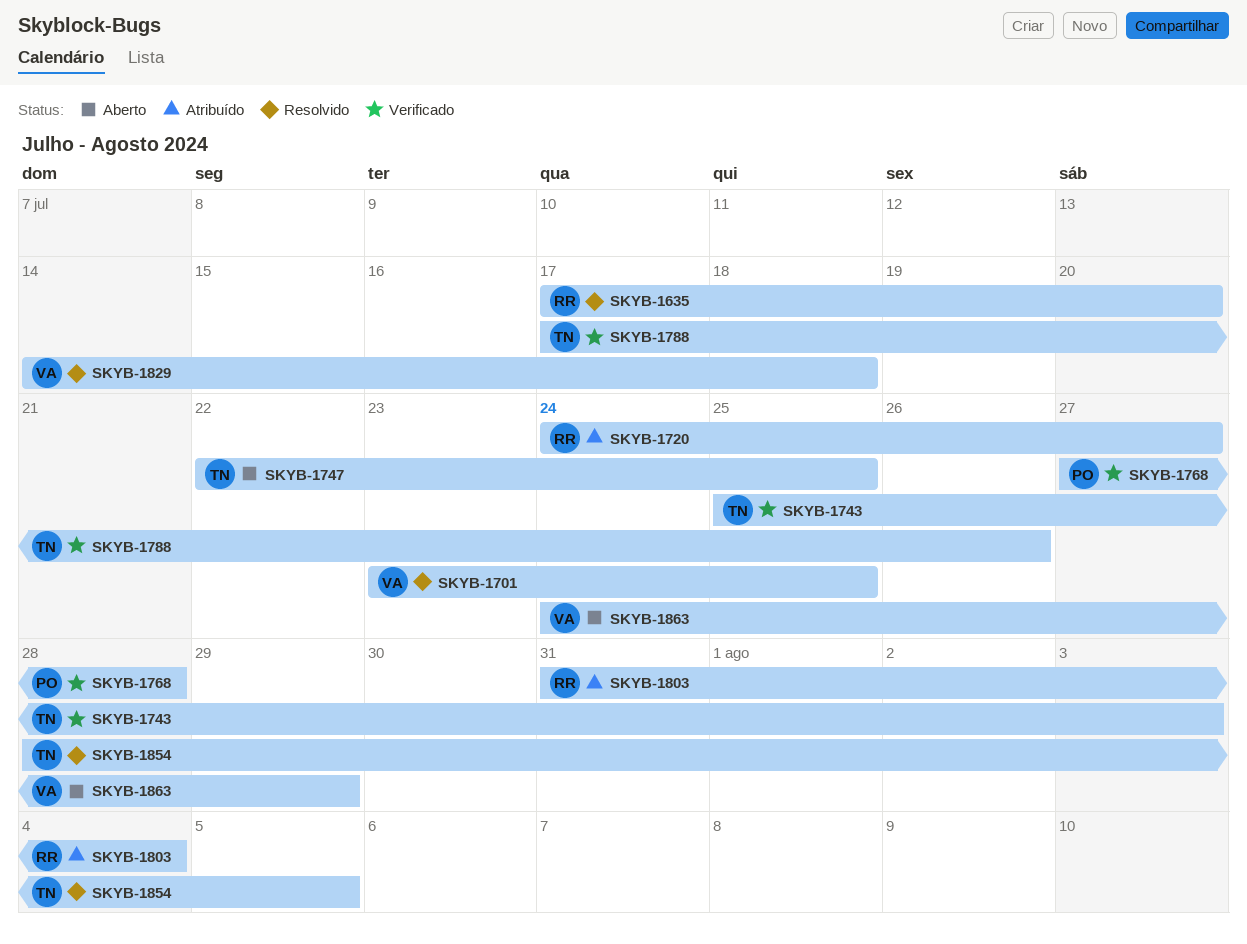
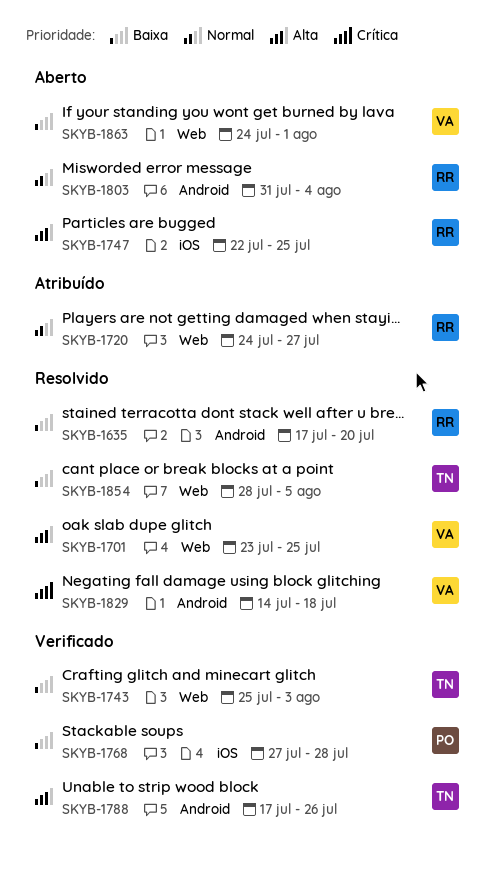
SKYB-1747, owner: TN -> RR
SKYB-1803, status: Atribuído -> Aberto
SKYB-1863, due: Jul 29 -> Aug 1

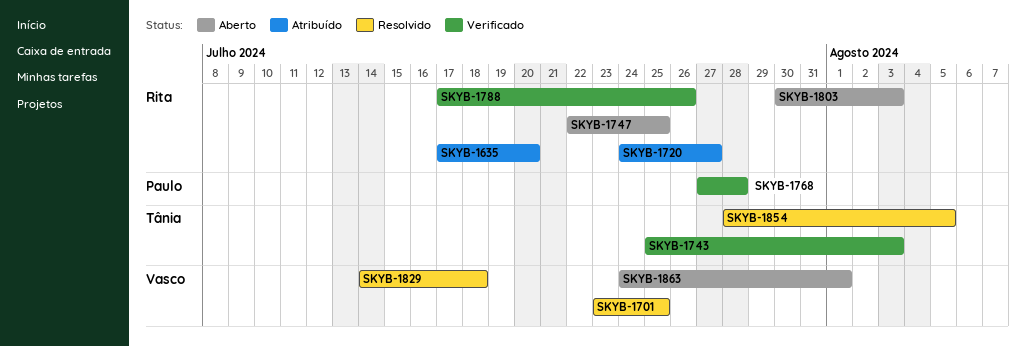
SKYB-1635, status: Resolvido -> Atribuído
SKYB-1788, owner: Tânia -> Rita
SKYB-1803, start: Jul 31 -> Jul 30
SKYB-1803, due: Aug 4 -> Aug 3

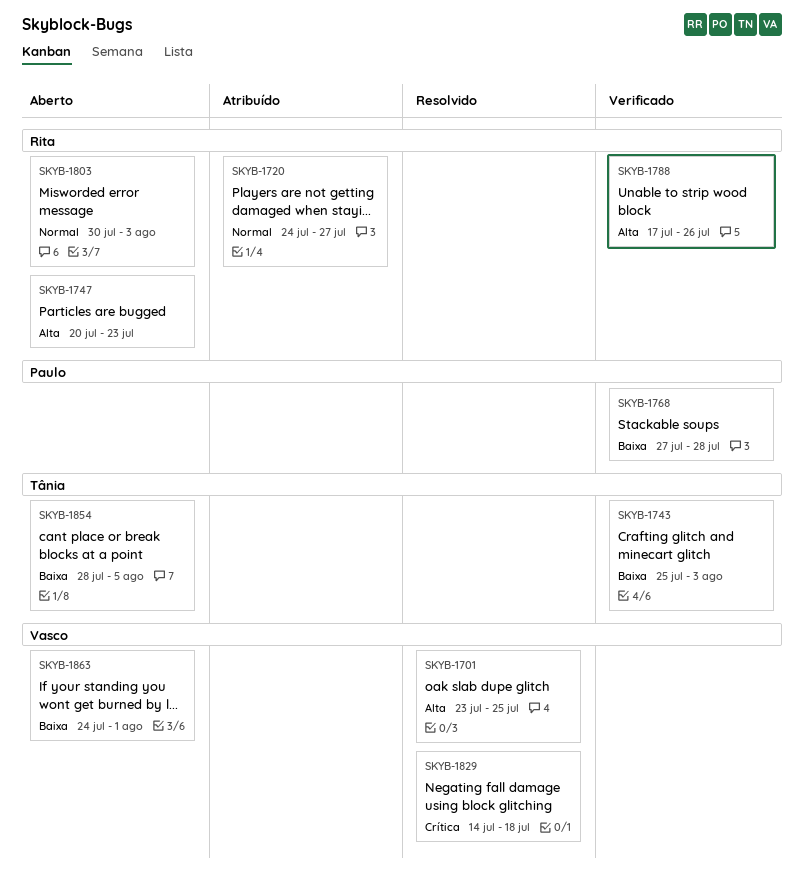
SKYB-1635: present -> none
SKYB-1747, start: Jul 22 -> Jul 20
SKYB-1747, due: Jul 25 -> Jul 23
SKYB-1854, status: Resolvido -> Aberto

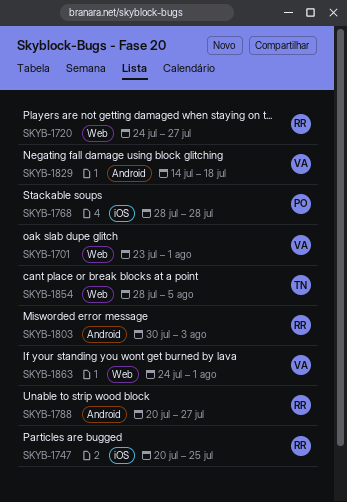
SKYB-1701, due: Jul 25 -> Aug 1
SKYB-1743: present -> none
SKYB-1747, due: Jul 23 -> Jul 25
SKYB-1768, start: Jul 27 -> Jul 28
SKYB-1788, start: Jul 17 -> Jul 20
SKYB-1788, due: Jul 26 -> Jul 27

